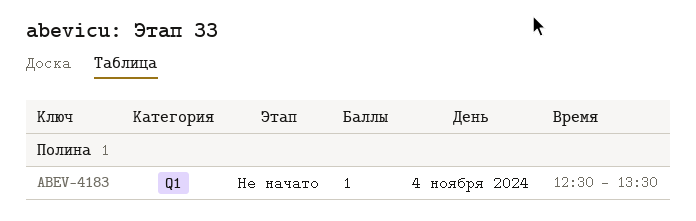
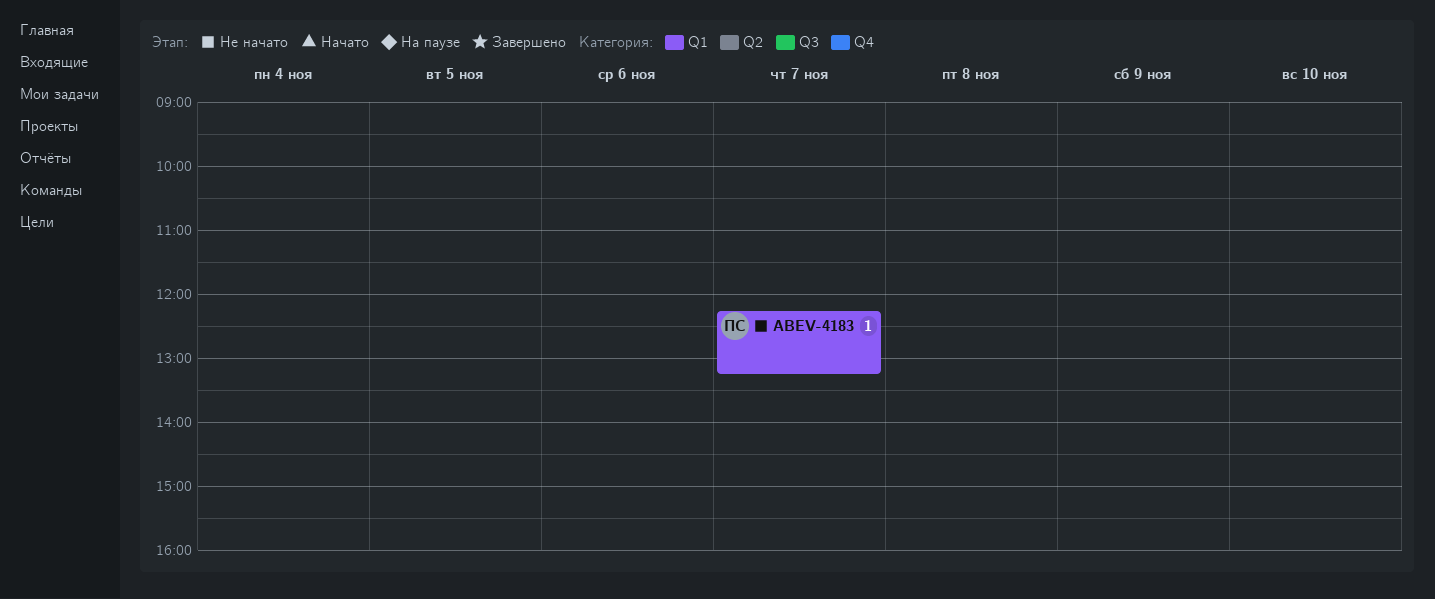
ABEV-4183, day: Nov 4 -> Nov 7
ABEV-4183, begins: 12:30 -> 12:15
ABEV-4183, ends: 13:30 -> 13:15

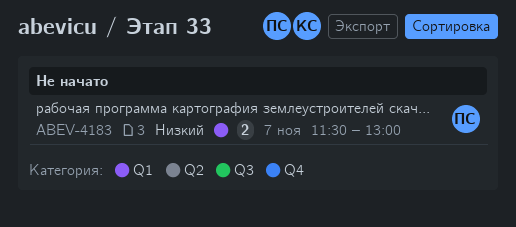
ABEV-4183, estimate: 1 -> 2
ABEV-4183, begins: 12:15 -> 11:30
ABEV-4183, ends: 13:15 -> 13:00

